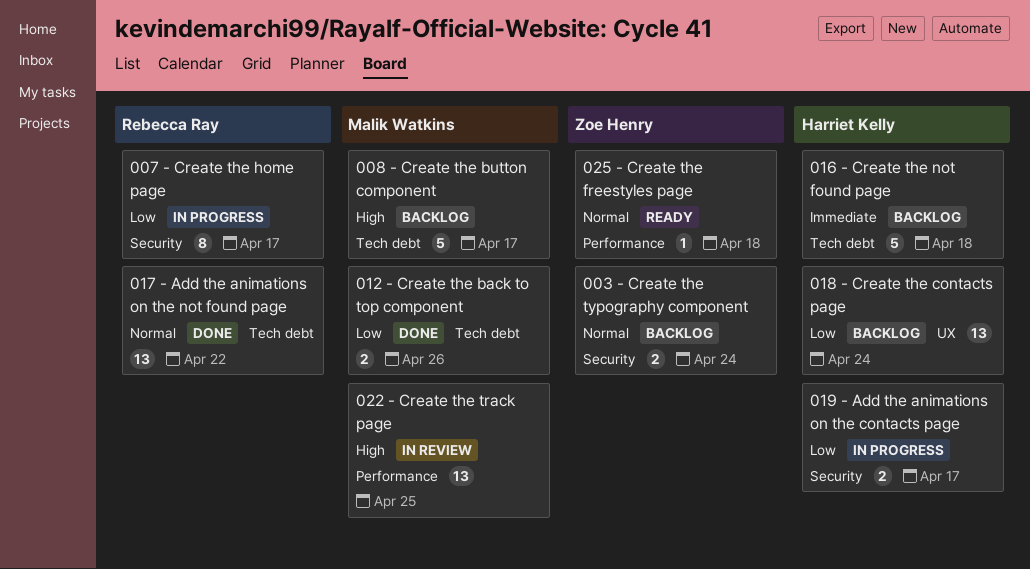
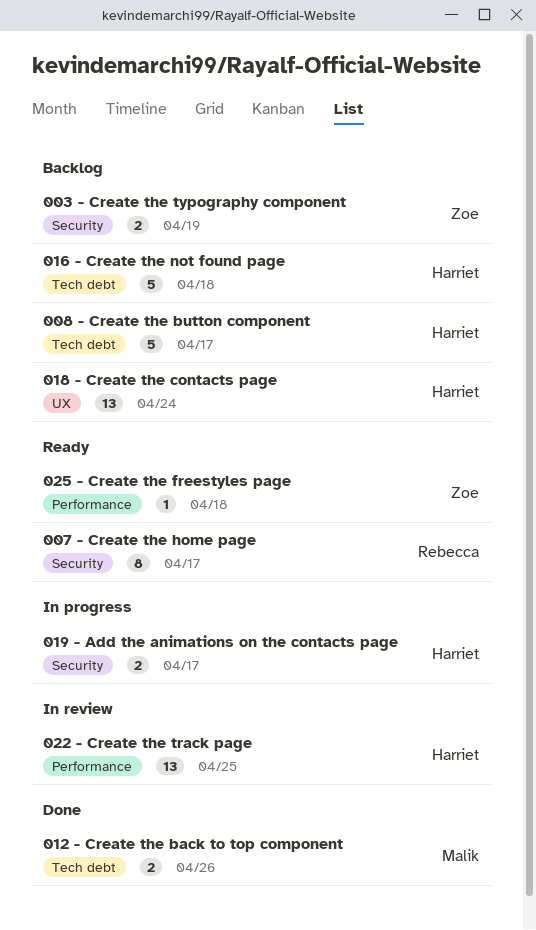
003 - Create the typography component, due: Apr 24 -> Apr 19
007 - Create the home page, status: In progress -> Ready
008 - Create the button component, owner: Malik Watkins -> Harriet Kelly
017 - Add the animations on the not found page: present -> none
022 - Create the track page, owner: Malik Watkins -> Harriet Kelly

